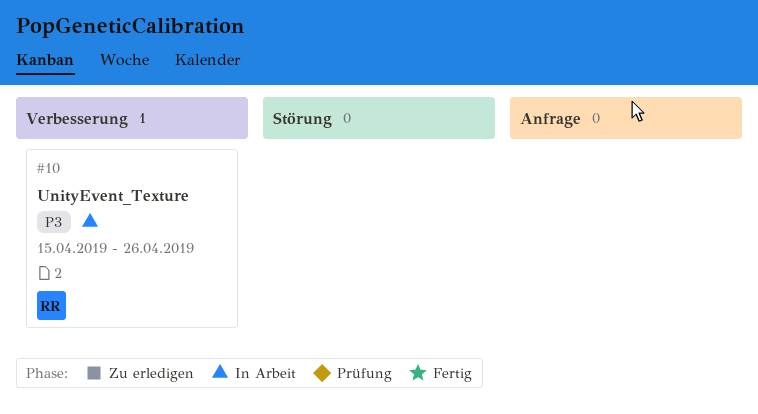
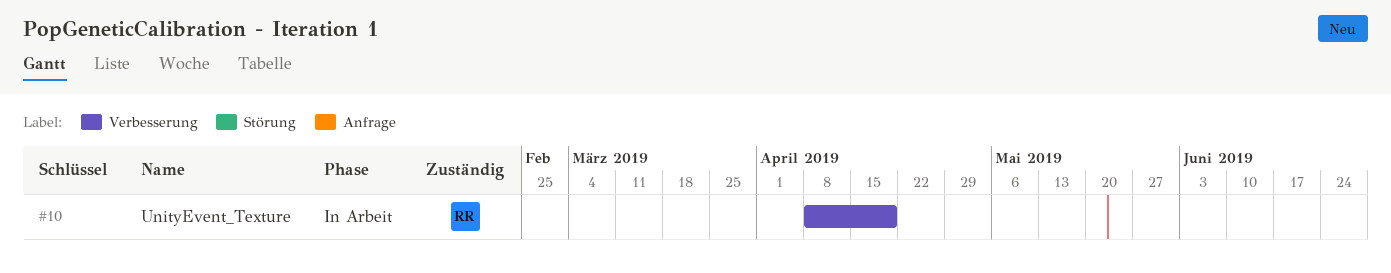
#10, start: Apr 15 -> Apr 8
#10, due: Apr 26 -> Apr 19

